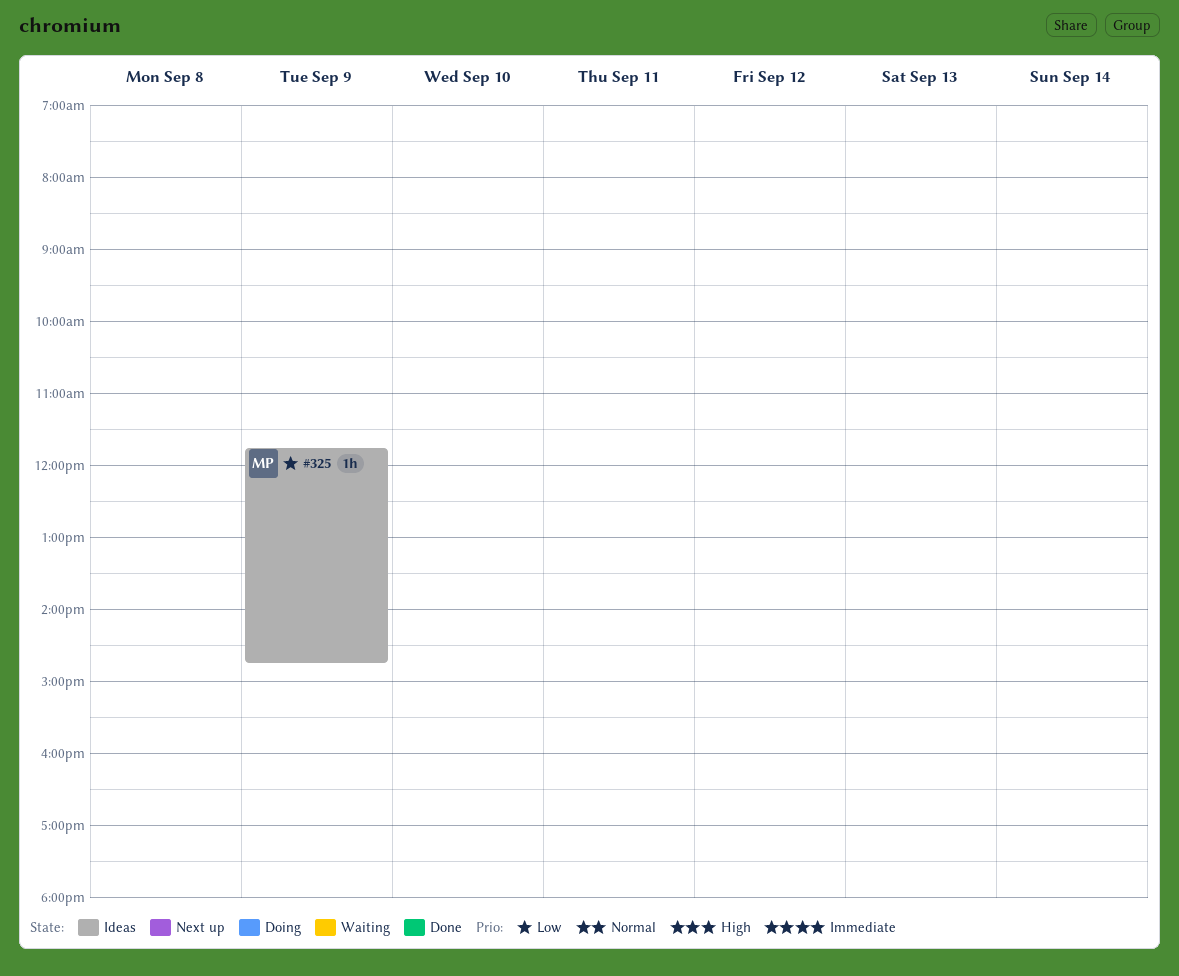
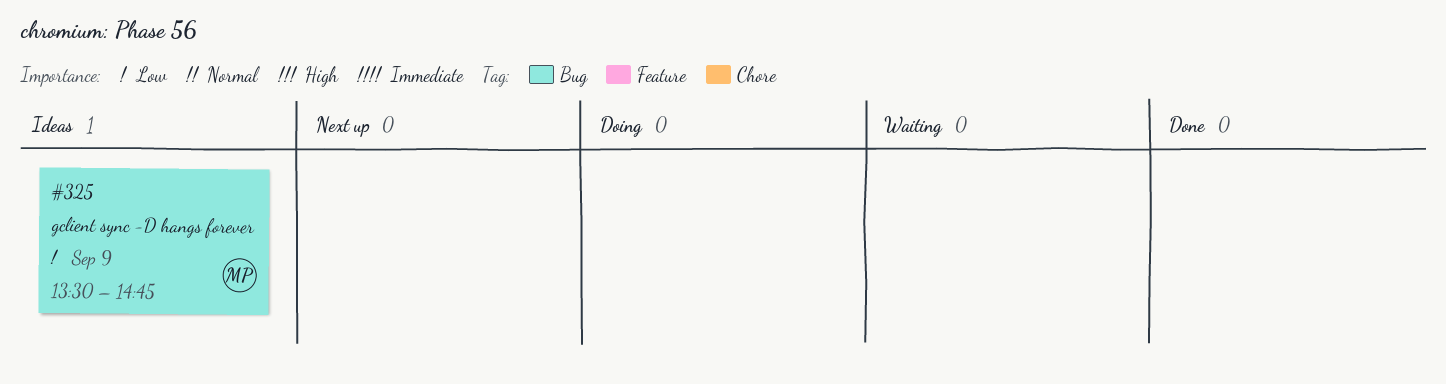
#325, begins: 11:45 -> 13:30

